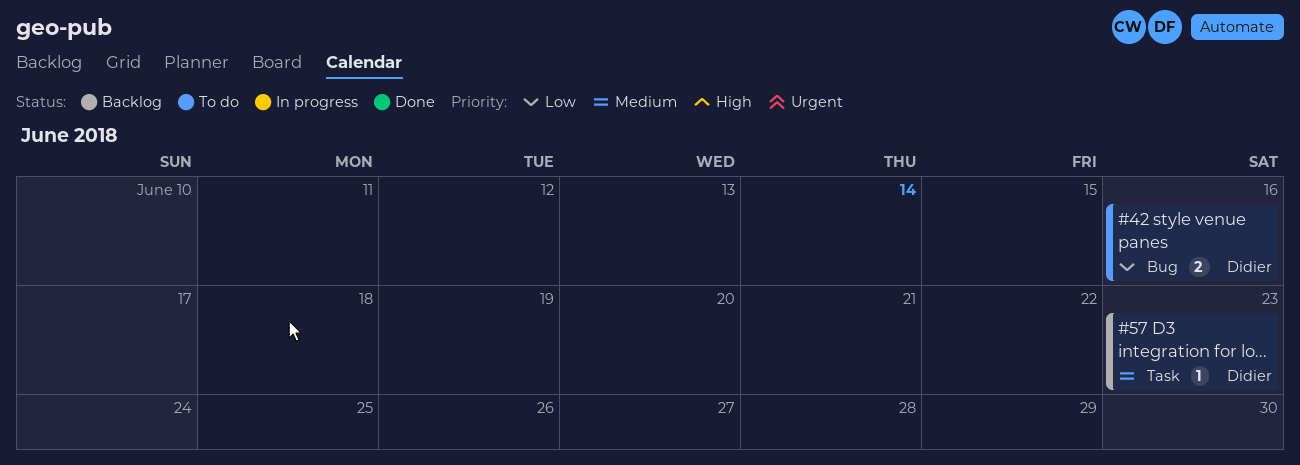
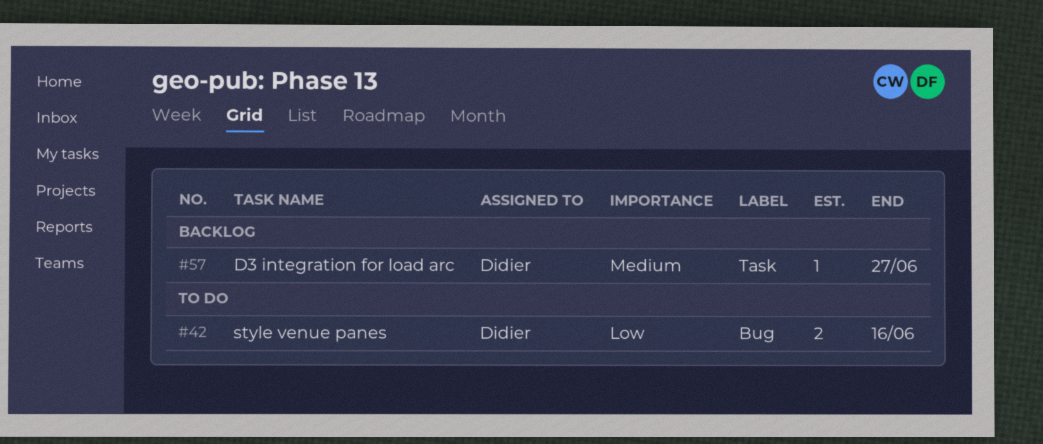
#57, due: Jun 23 -> Jun 27

